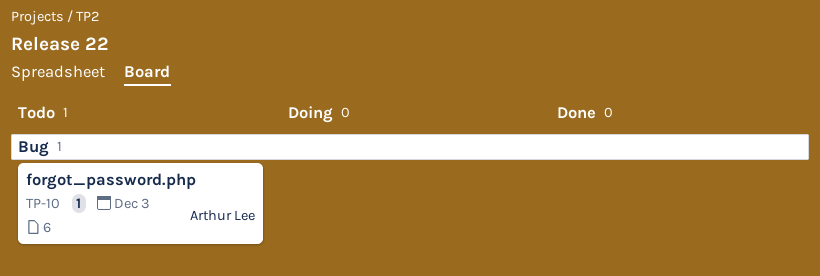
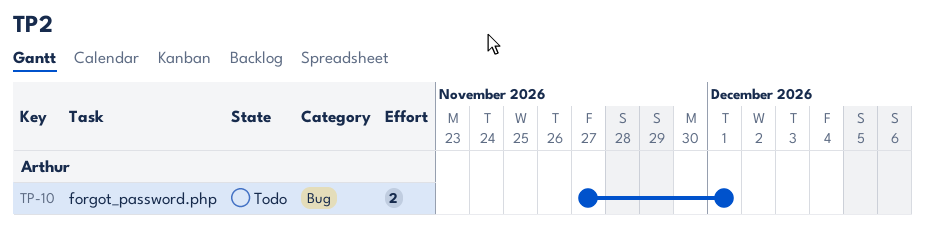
TP-10, estimate: 1 -> 2
TP-10, due: Dec 3 -> Dec 1

